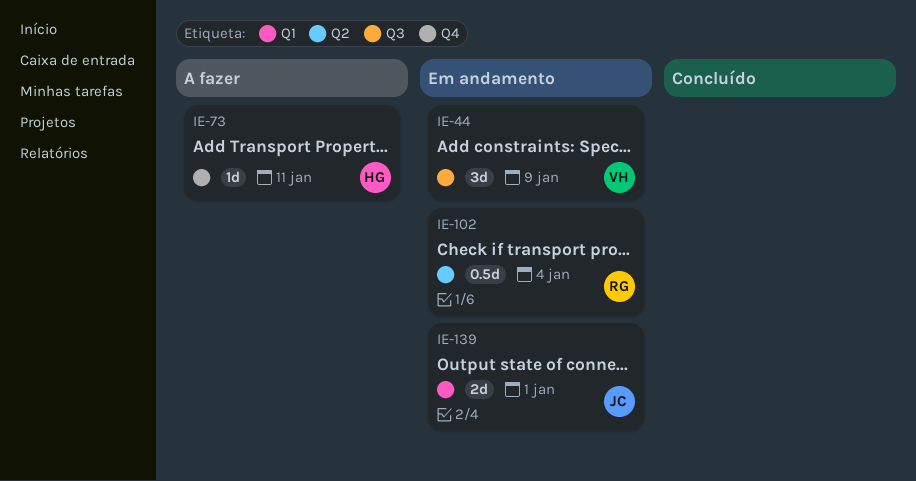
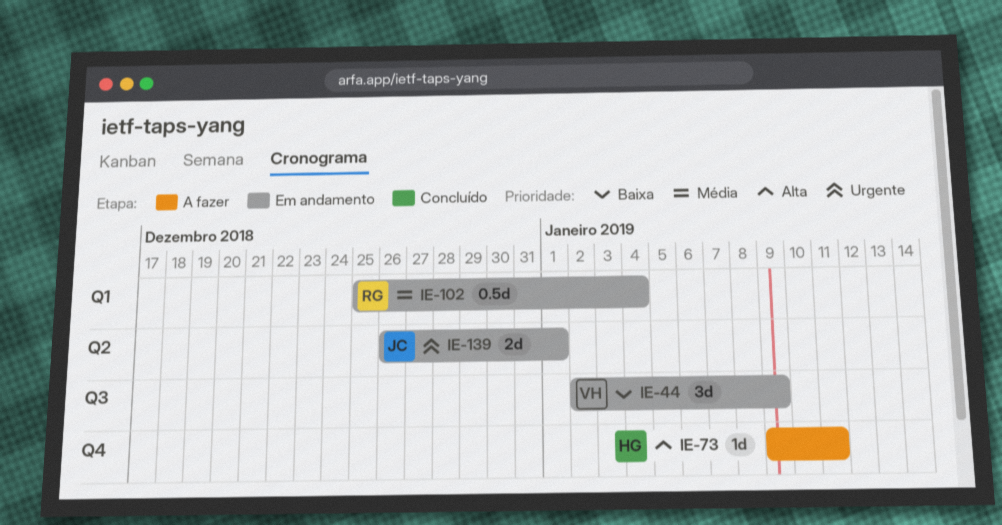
IE-102, label: Q2 -> Q1
IE-139, label: Q1 -> Q2

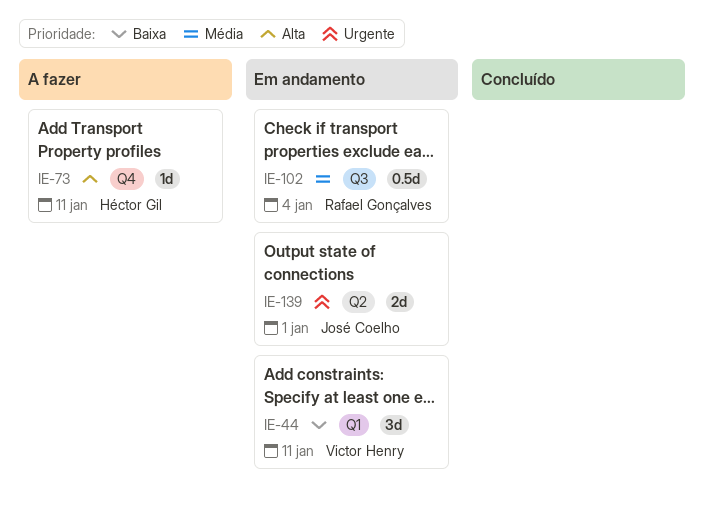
IE-44, label: Q3 -> Q1
IE-44, due: Jan 9 -> Jan 11
IE-102, label: Q1 -> Q3

